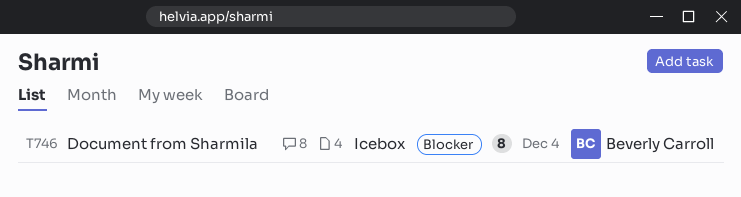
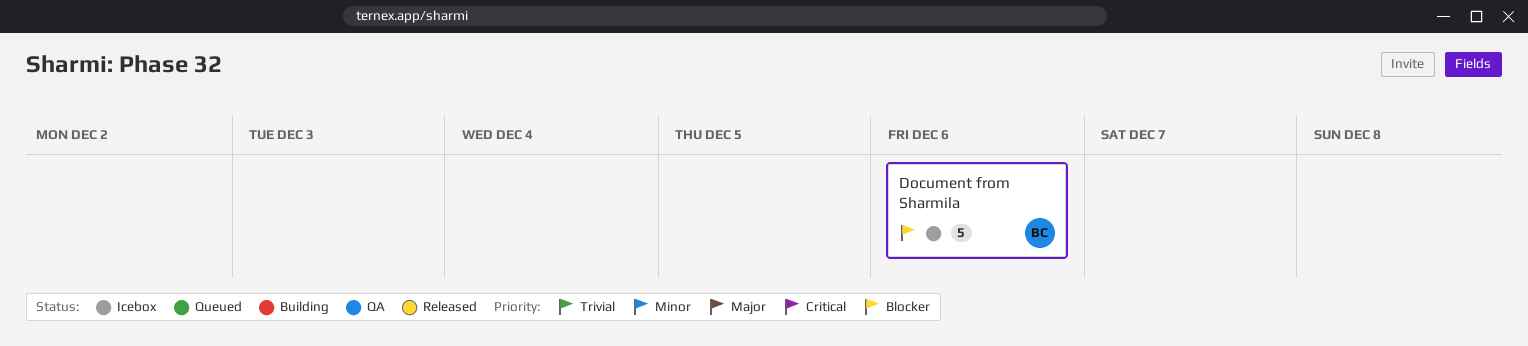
Document from Sharmila, estimate: 8 -> 5
Document from Sharmila, due: Dec 4 -> Dec 6

